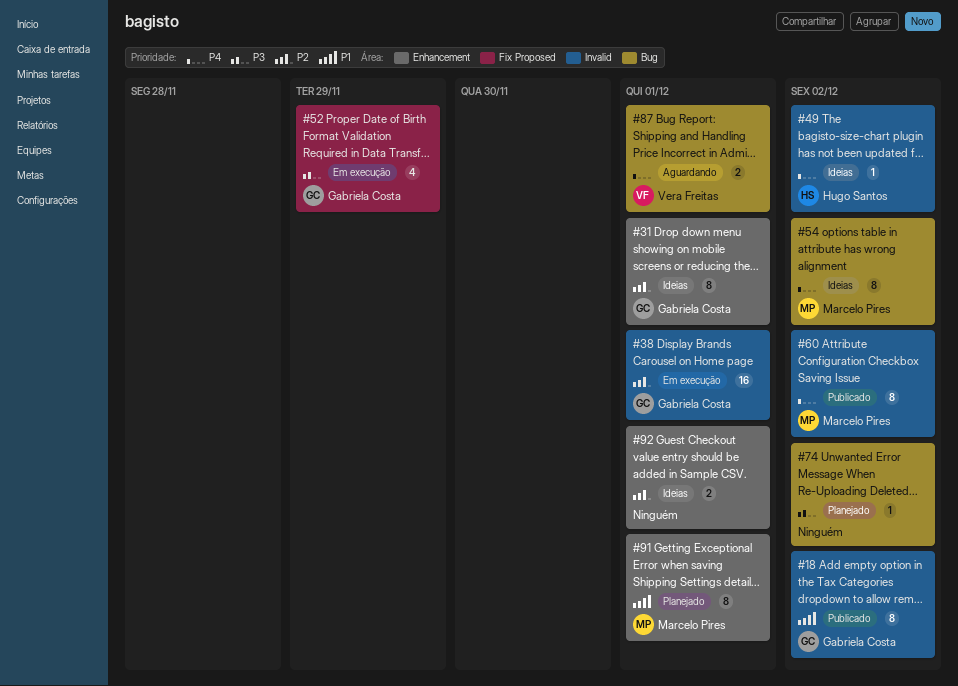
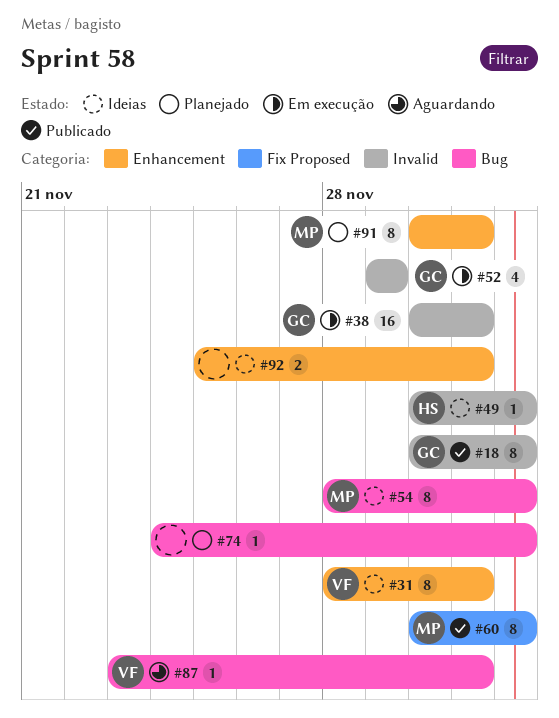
#31, owner: Gabriela Costa -> Vera Freitas
#52, label: Fix Proposed -> Invalid
#60, label: Invalid -> Fix Proposed
#87, estimate: 2 -> 1

